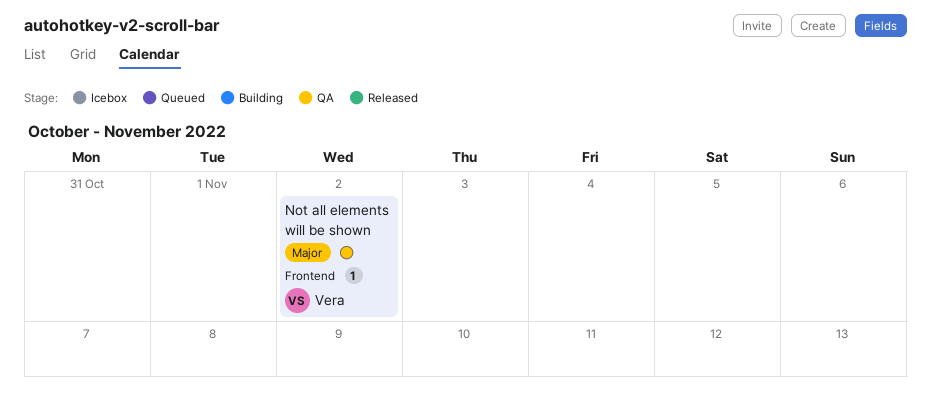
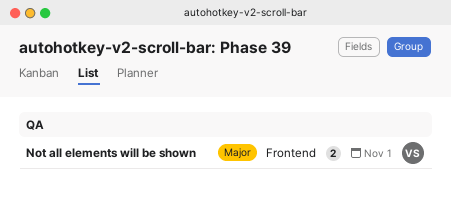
Not all elements will be shown, estimate: 1 -> 2
Not all elements will be shown, due: Nov 2 -> Nov 1

